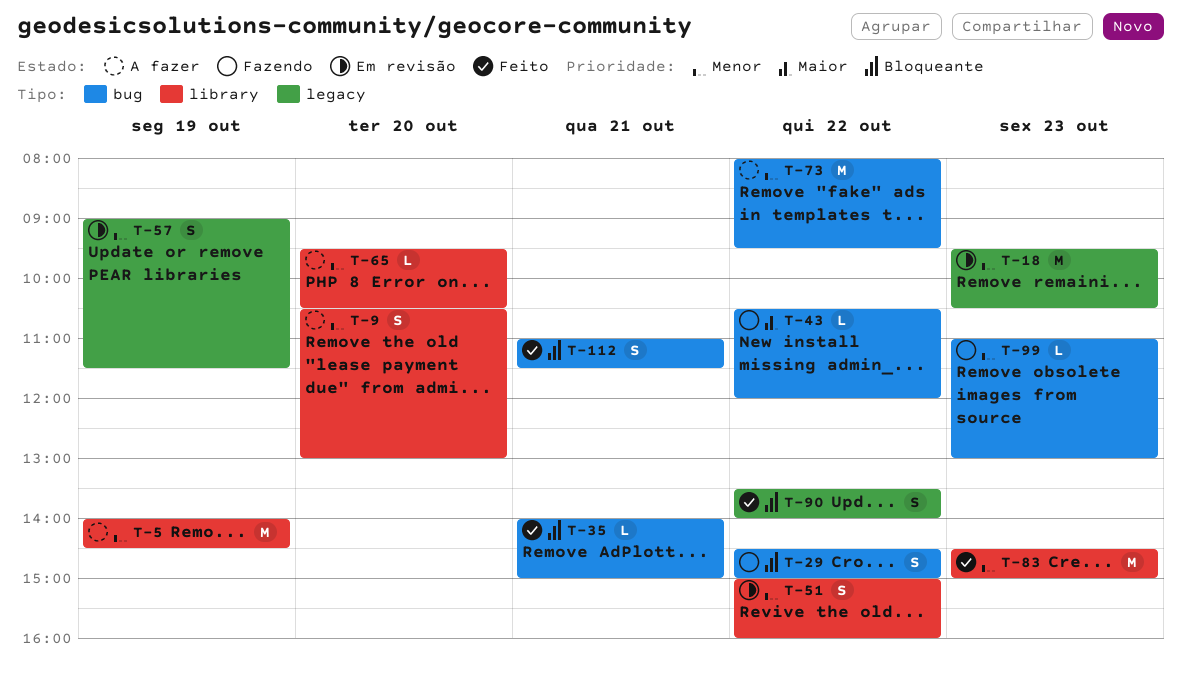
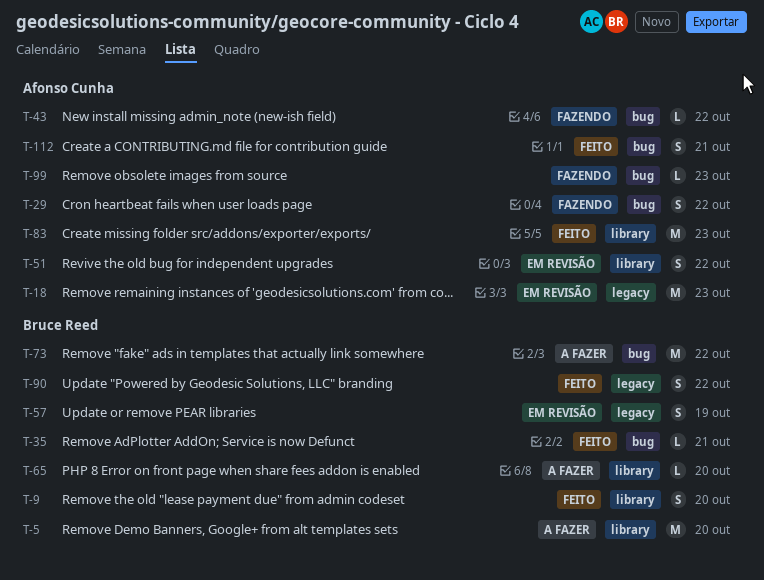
T-5, day: Oct 19 -> Oct 20
T-9, status: A fazer -> Feito

